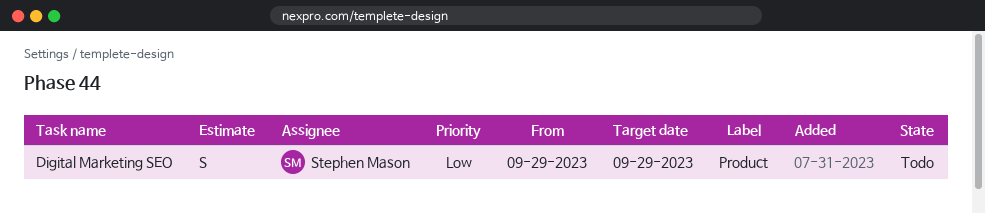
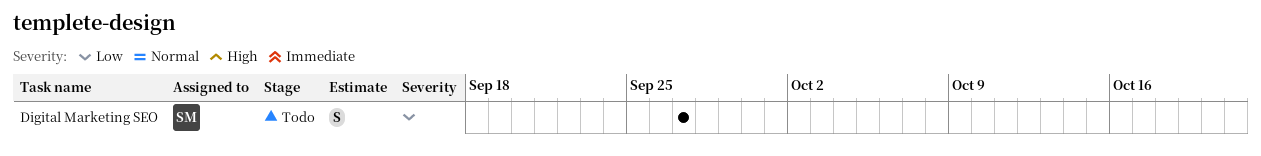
Digital Marketing SEO, start: Sep 29 -> Sep 27
Digital Marketing SEO, due: Sep 29 -> Sep 27

